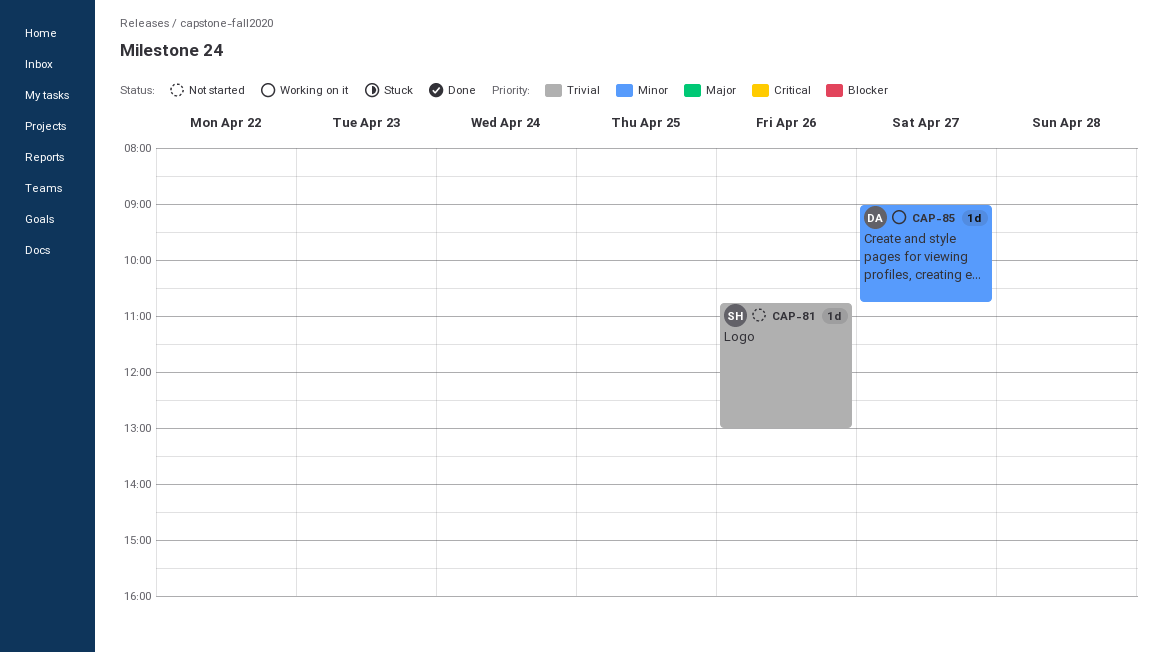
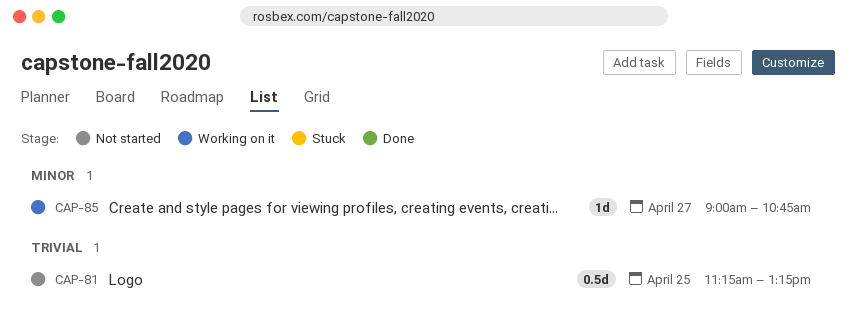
CAP-81, estimate: 1d -> 0.5d
CAP-81, day: Apr 26 -> Apr 25
CAP-81, begins: 10:45 -> 11:15
CAP-81, ends: 13:00 -> 13:15

